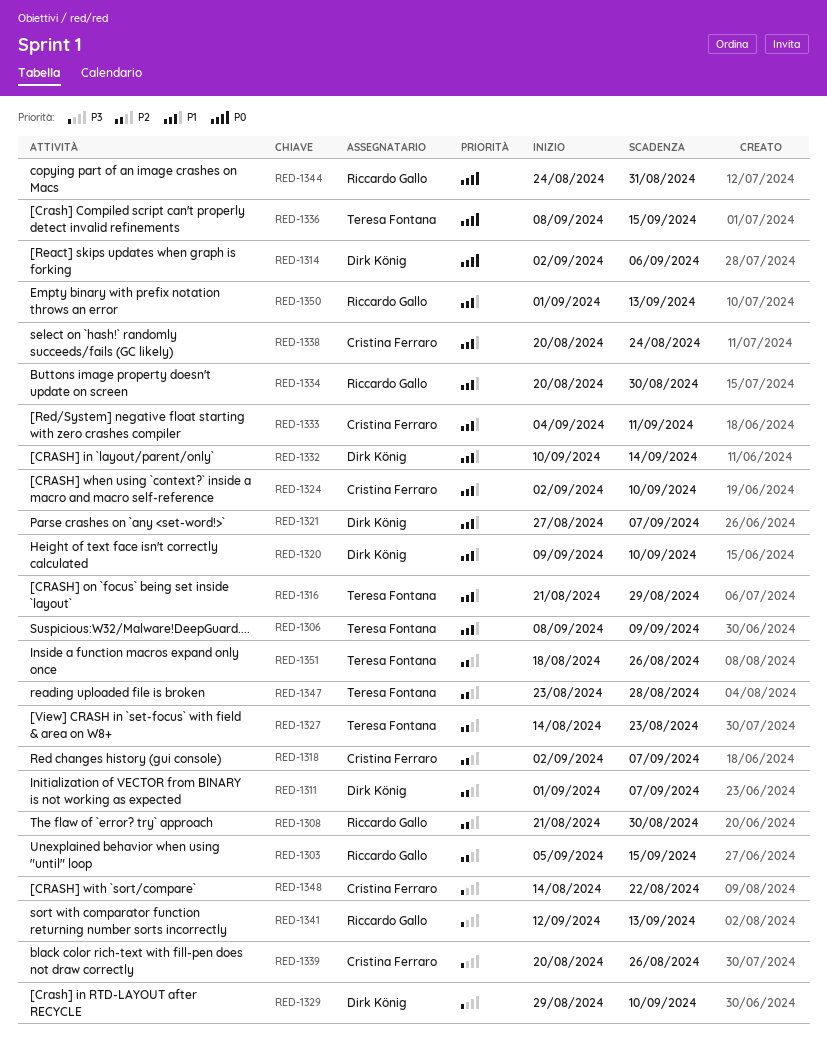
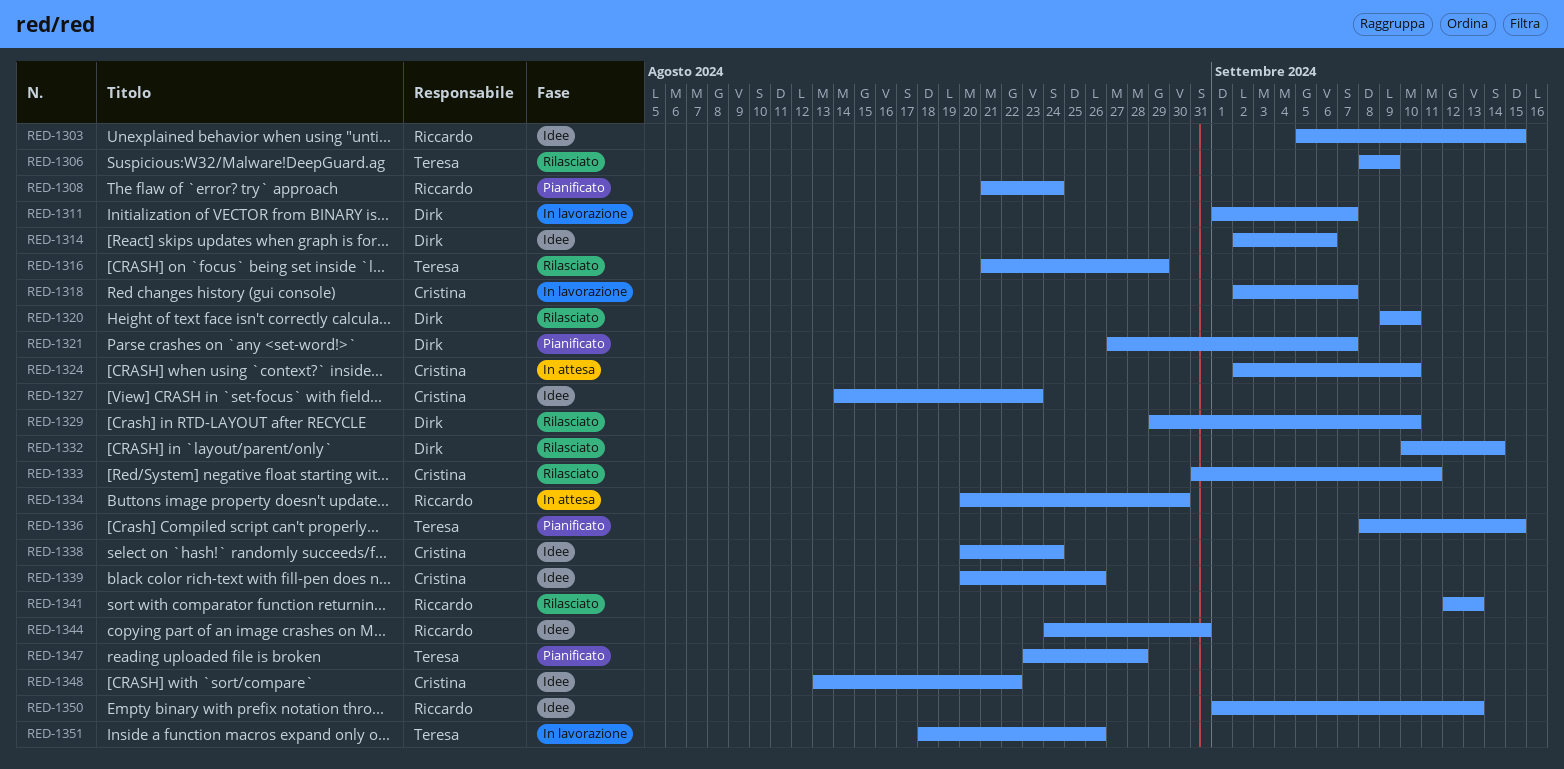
RED-1308, due: Aug 30 -> Aug 24
RED-1327, owner: Teresa Fontana -> Cristina Ferraro
RED-1333, start: Sep 4 -> Aug 31
RED-1348, start: Aug 14 -> Aug 13

